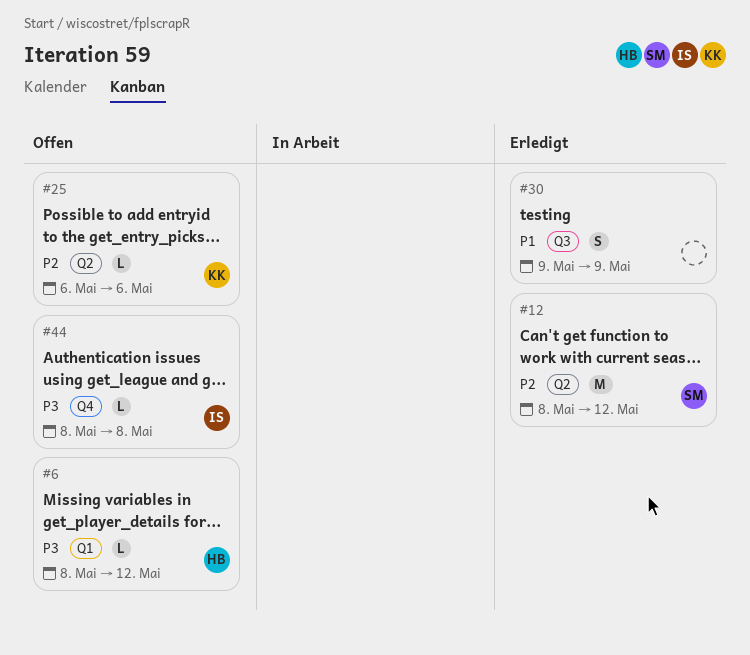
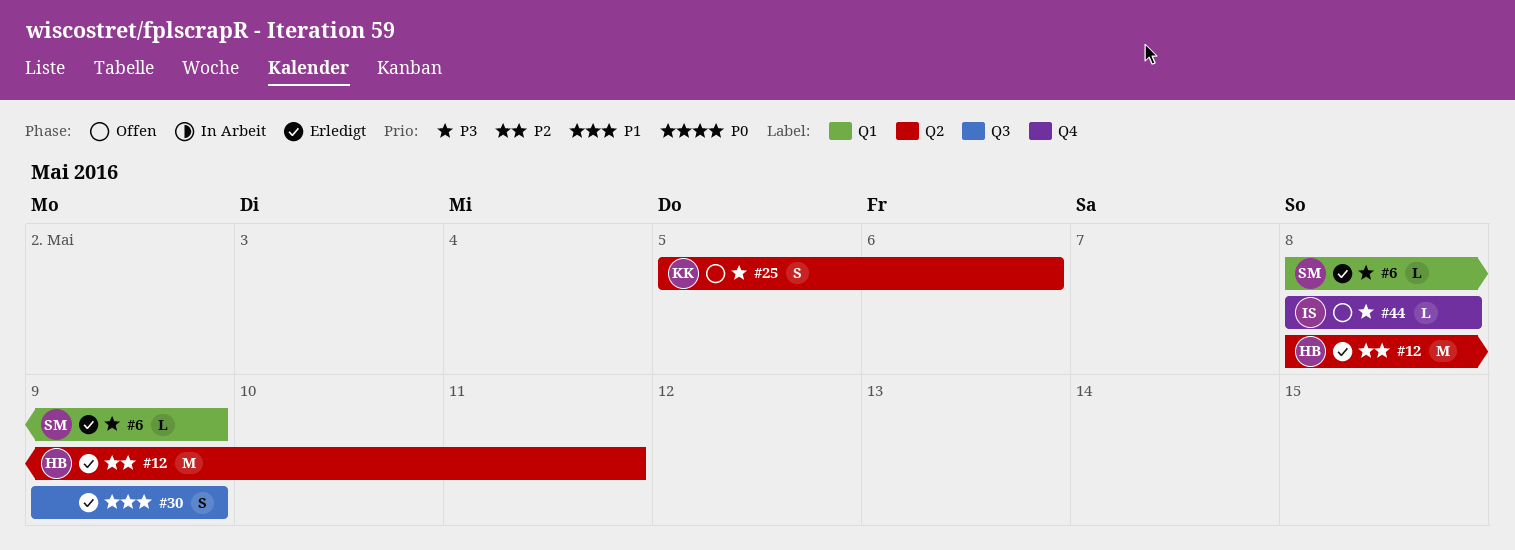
#6, status: Offen -> Erledigt
#6, owner: HB -> SM
#6, due: May 12 -> May 9
#12, owner: SM -> HB
#12, due: May 12 -> May 11
#25, priority: P2 -> P3
#25, estimate: L -> S
#25, start: May 6 -> May 5

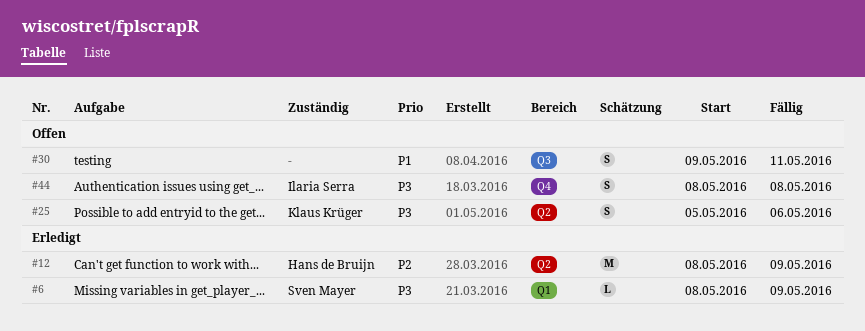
#12, due: May 11 -> May 9
#30, status: Erledigt -> Offen
#30, due: May 9 -> May 11
#44, estimate: L -> S

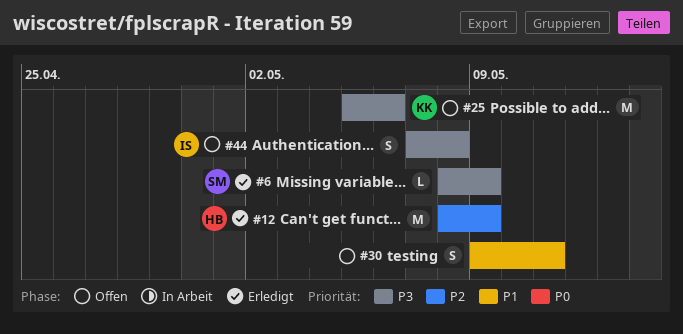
#25, estimate: S -> M
#44, start: May 8 -> May 7

